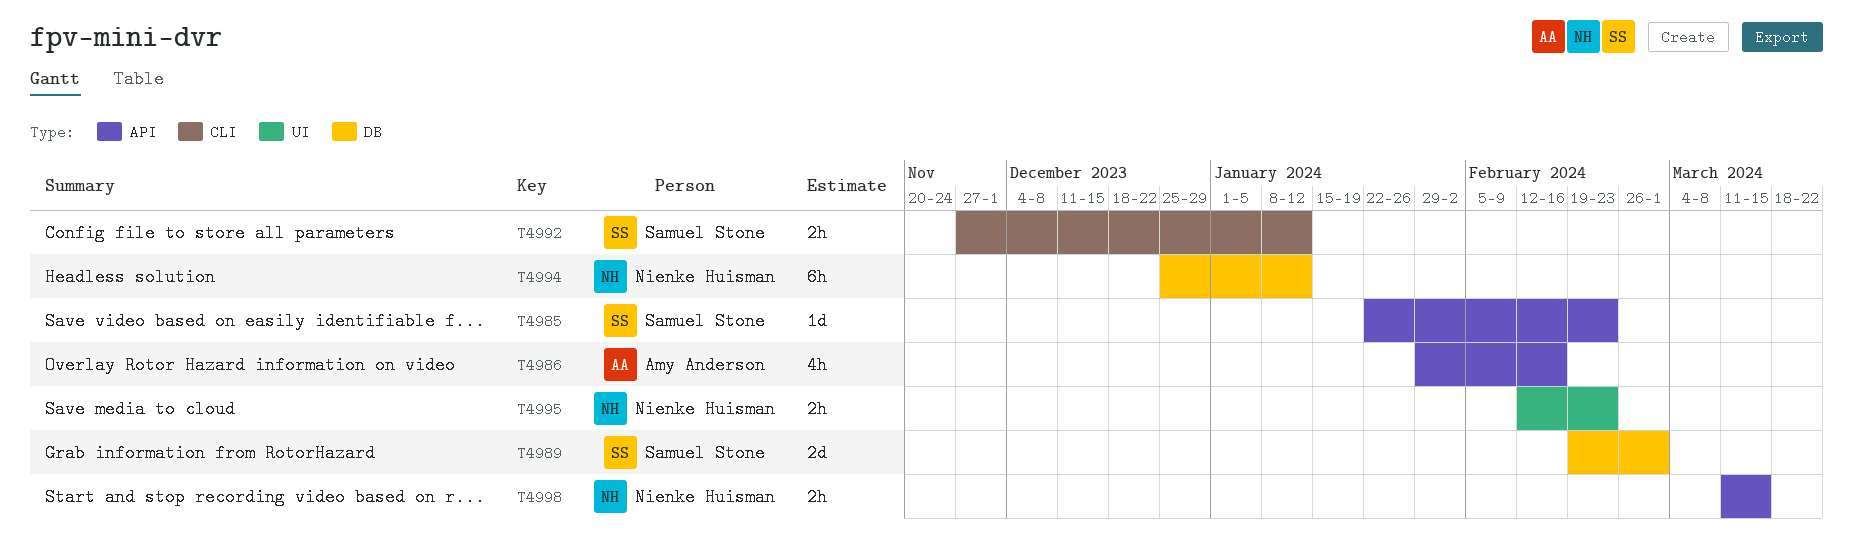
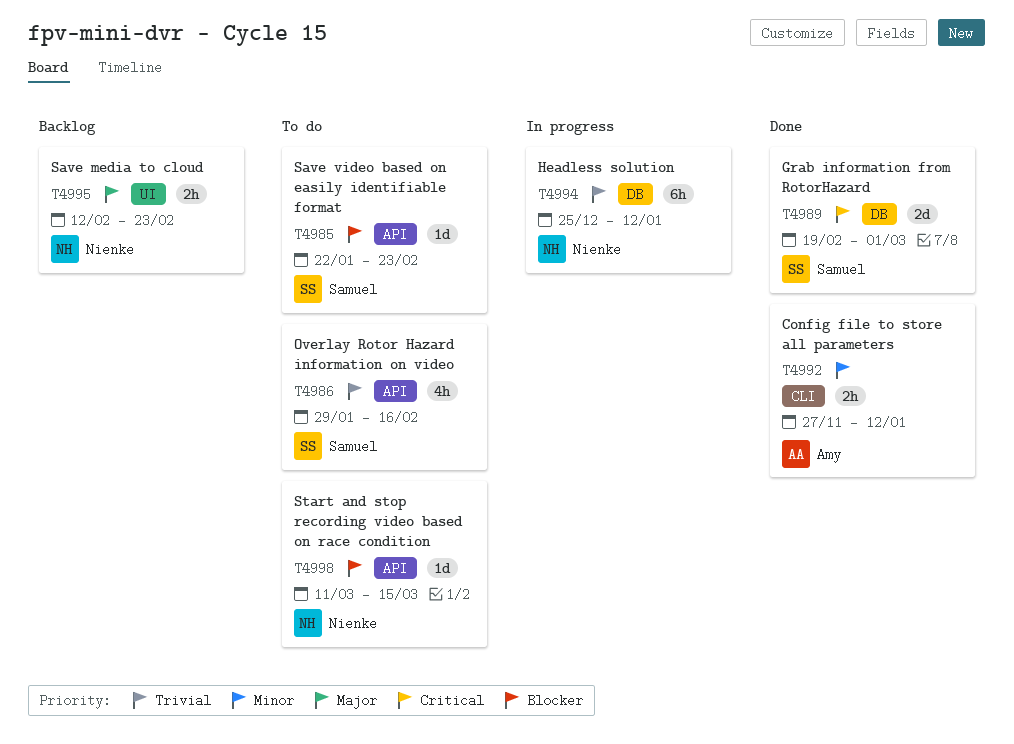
T4986, owner: Amy Anderson -> Samuel Stone
T4992, owner: Samuel Stone -> Amy Anderson
T4998, estimate: 2h -> 1d

